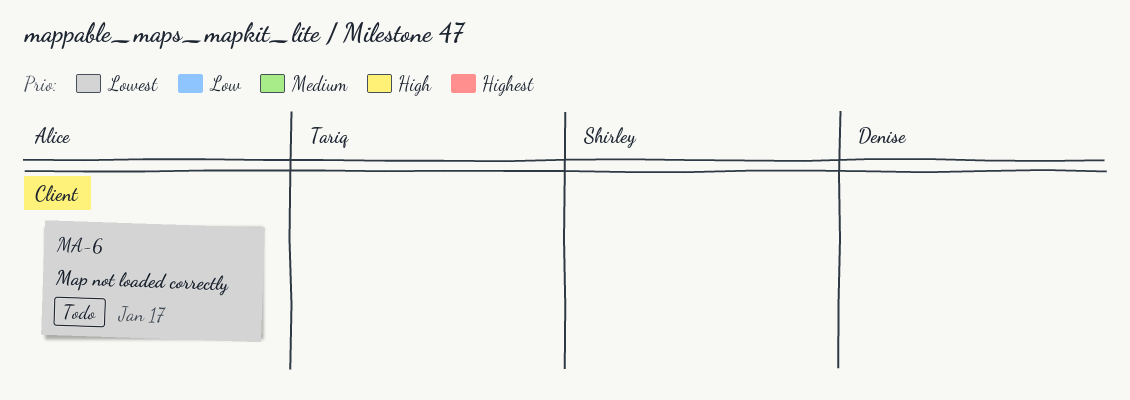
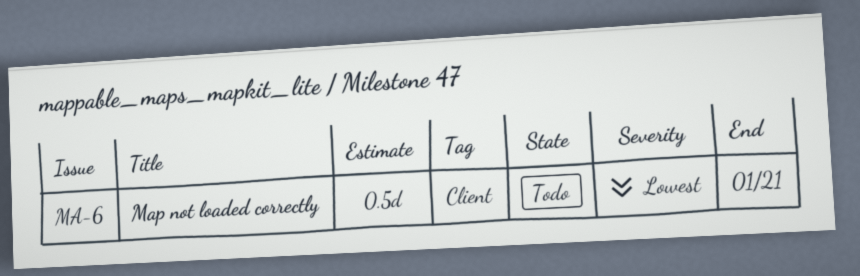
MA-6, due: Jan 17 -> Jan 21

